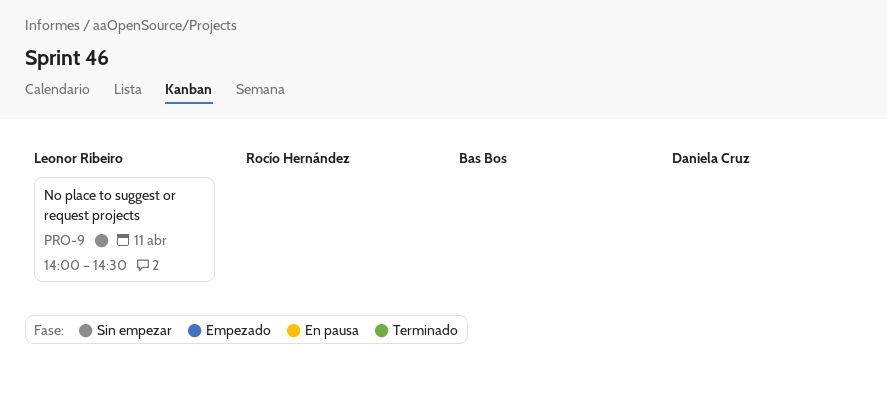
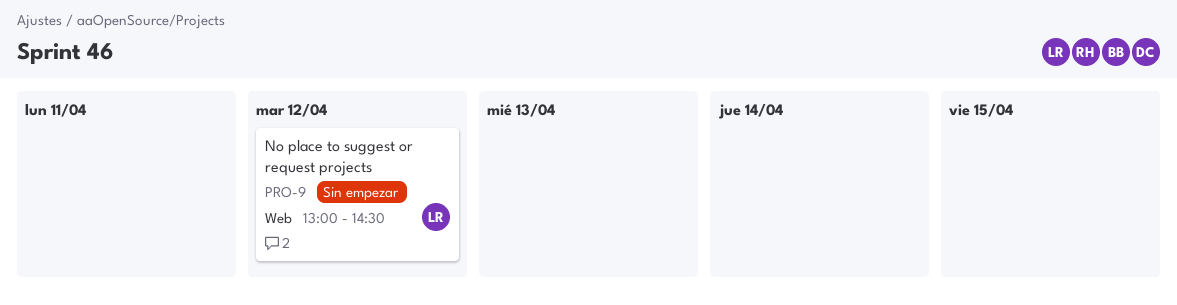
PRO-9, day: Apr 11 -> Apr 12
PRO-9, begins: 14:00 -> 13:00

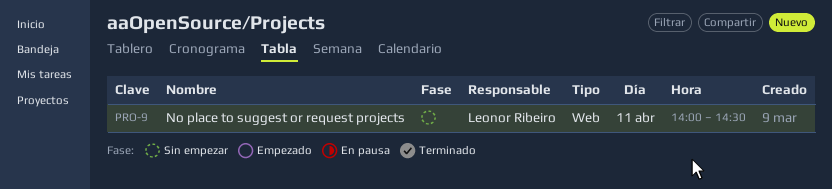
PRO-9, day: Apr 12 -> Apr 11
PRO-9, begins: 13:00 -> 14:00

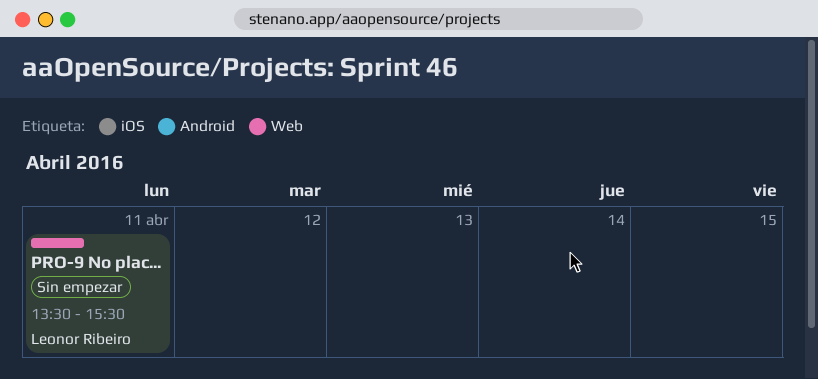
PRO-9, begins: 14:00 -> 13:30
PRO-9, ends: 14:30 -> 15:30

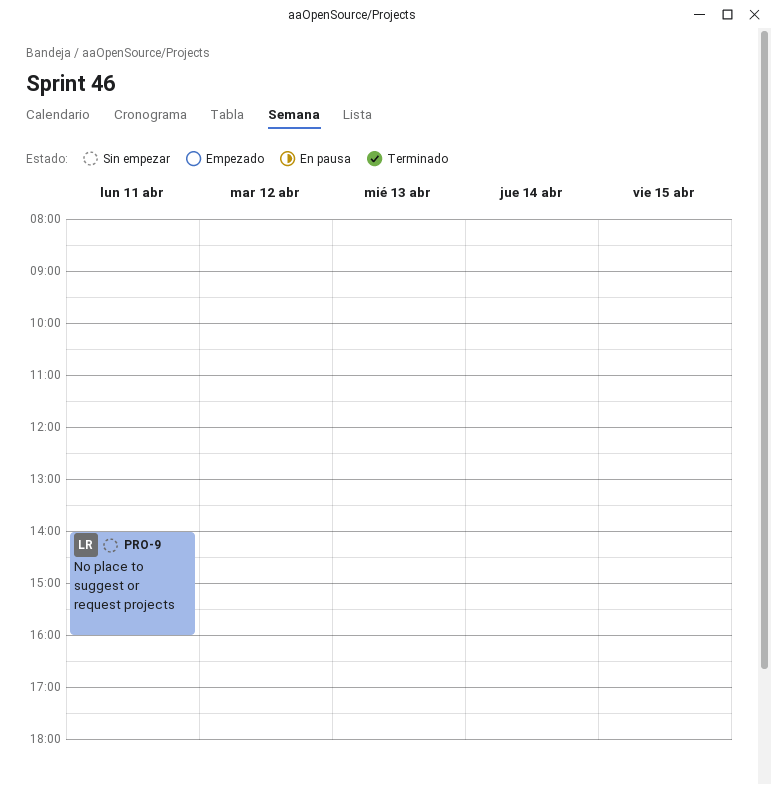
PRO-9, begins: 13:30 -> 14:00
PRO-9, ends: 15:30 -> 16:00

